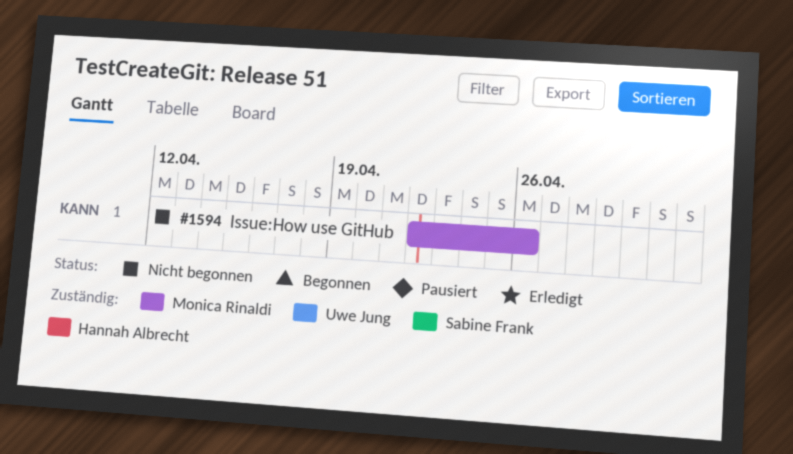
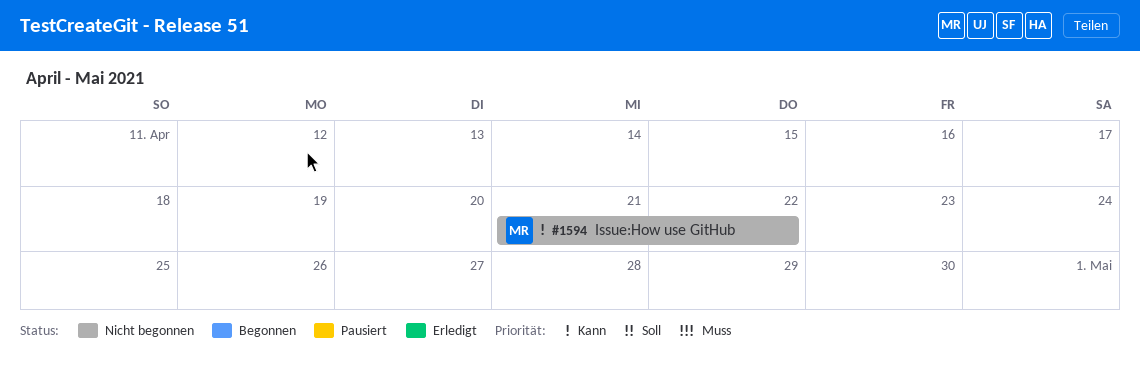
#1594, start: Apr 22 -> Apr 21
#1594, due: Apr 26 -> Apr 22

